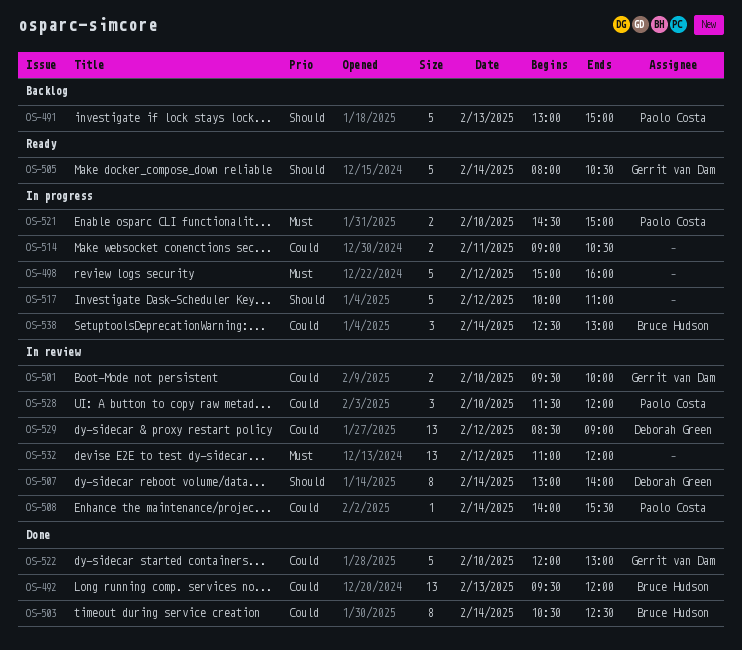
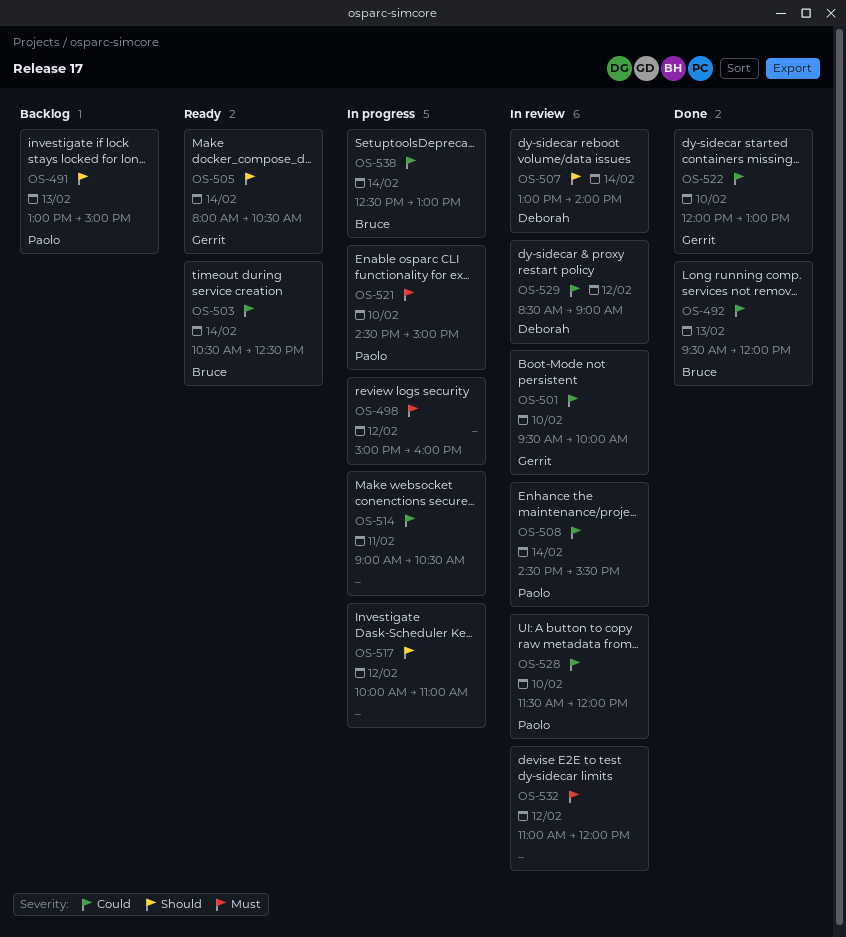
OS-503, status: Done -> Ready
OS-508, begins: 14:00 -> 14:30

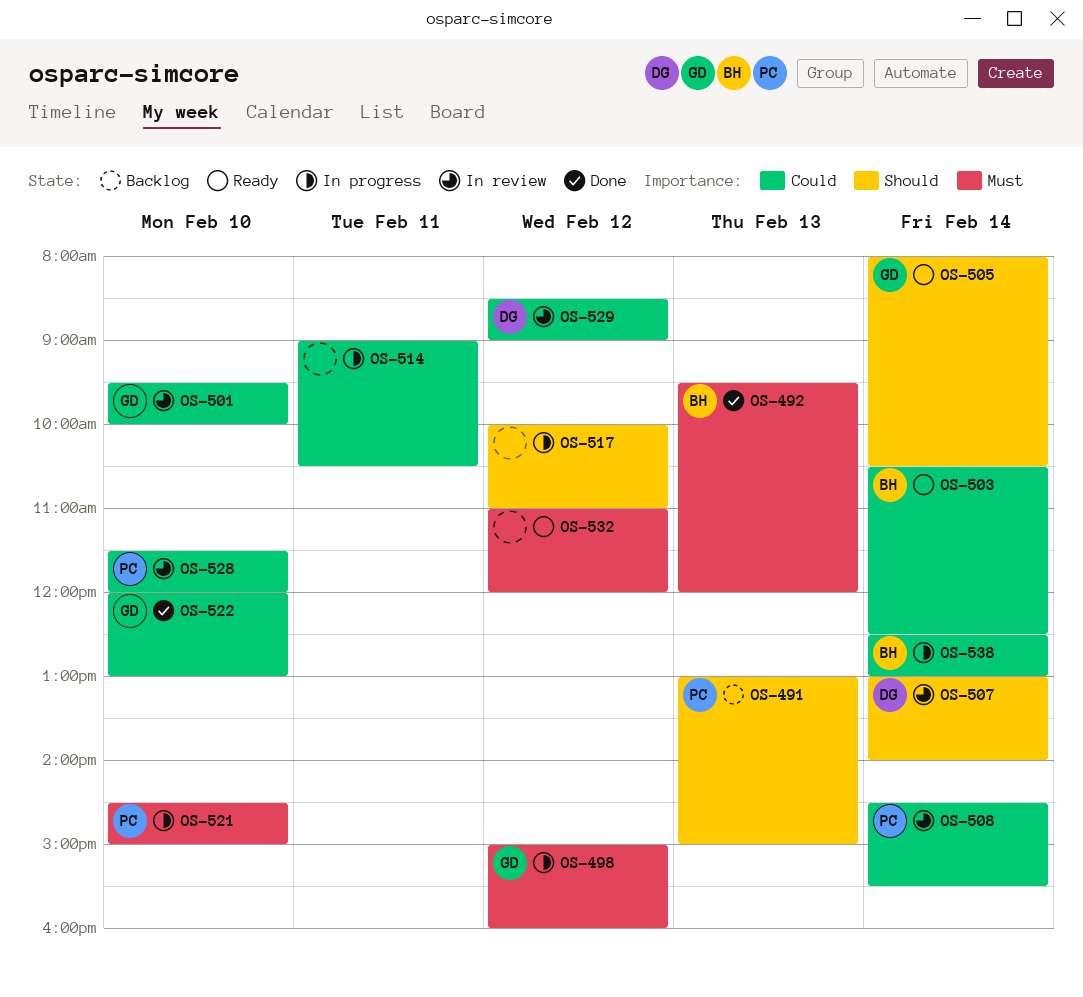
OS-492, priority: Could -> Must
OS-498, owner: none -> Gerrit
OS-532, status: In review -> Ready

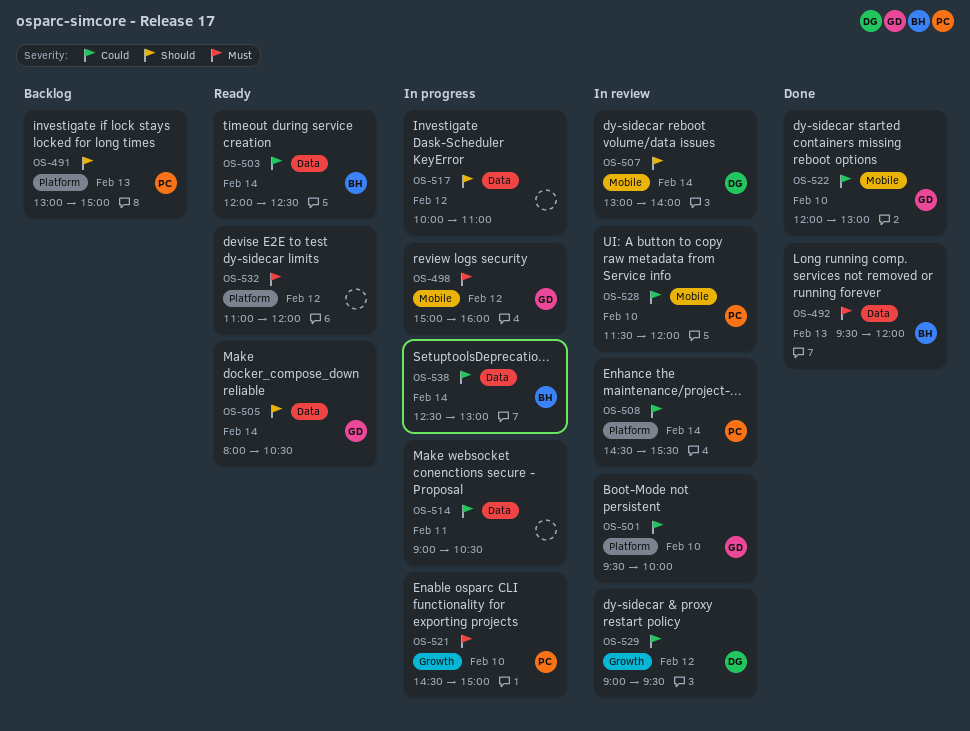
OS-503, begins: 10:30 -> 12:00
OS-529, begins: 08:30 -> 09:00
OS-529, ends: 09:00 -> 09:30

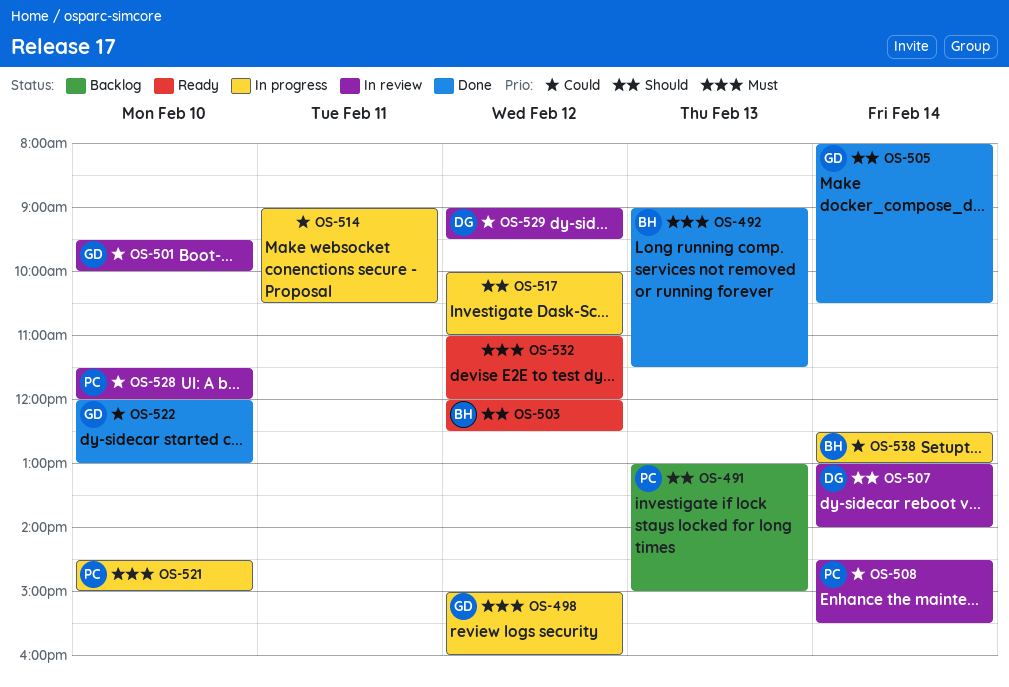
OS-492, begins: 09:30 -> 09:00
OS-492, ends: 12:00 -> 11:30
OS-503, priority: Could -> Should
OS-503, day: Feb 14 -> Feb 12
OS-505, status: Ready -> Done

